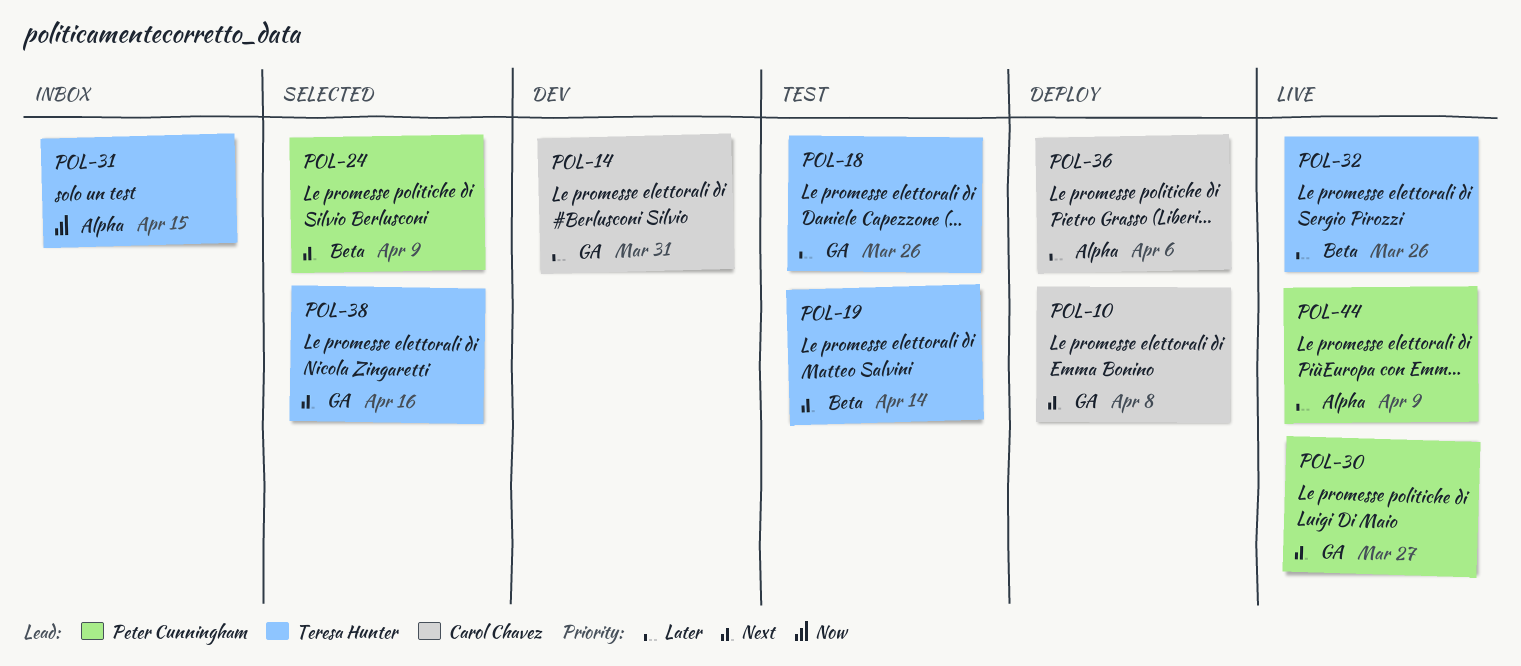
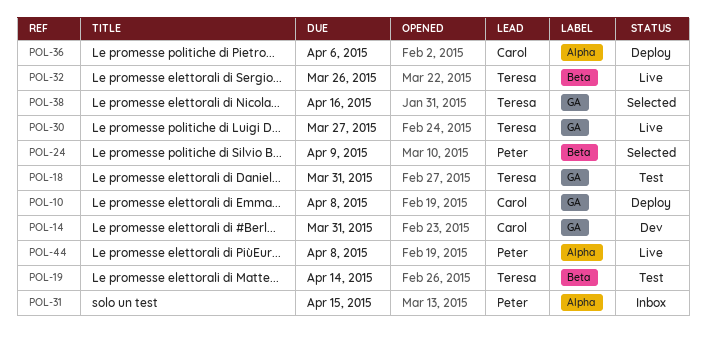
POL-18, due: Mar 26 -> Mar 31
POL-30, owner: Peter Cunningham -> Teresa Hunter
POL-31, owner: Teresa Hunter -> Peter Cunningham
POL-44, due: Apr 9 -> Apr 8

